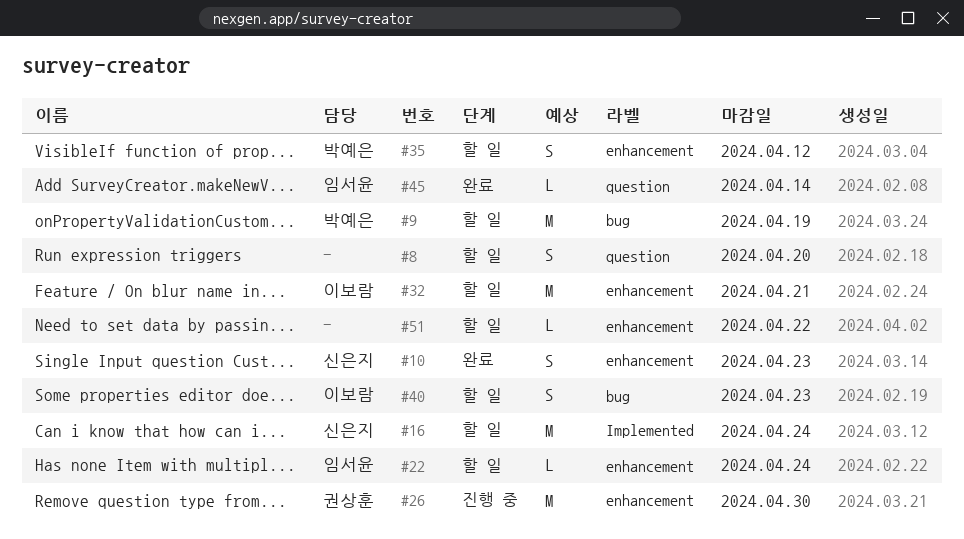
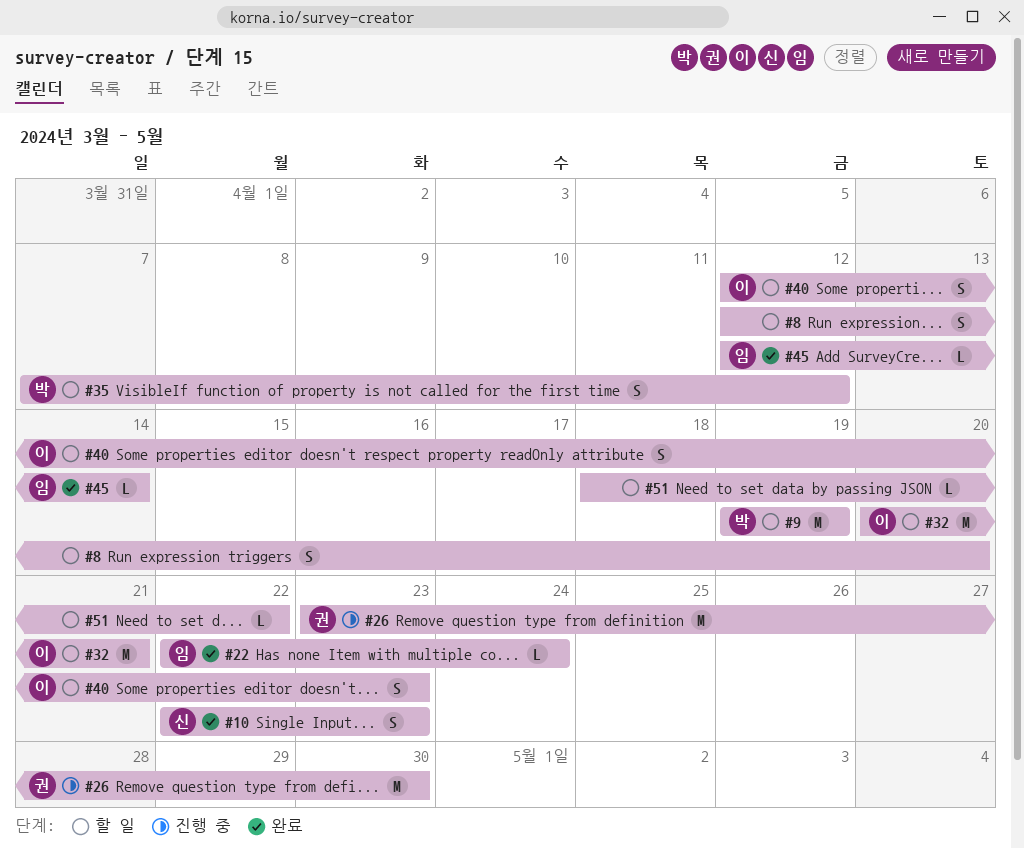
#16: present -> none
#22, status: 할 일 -> 완료

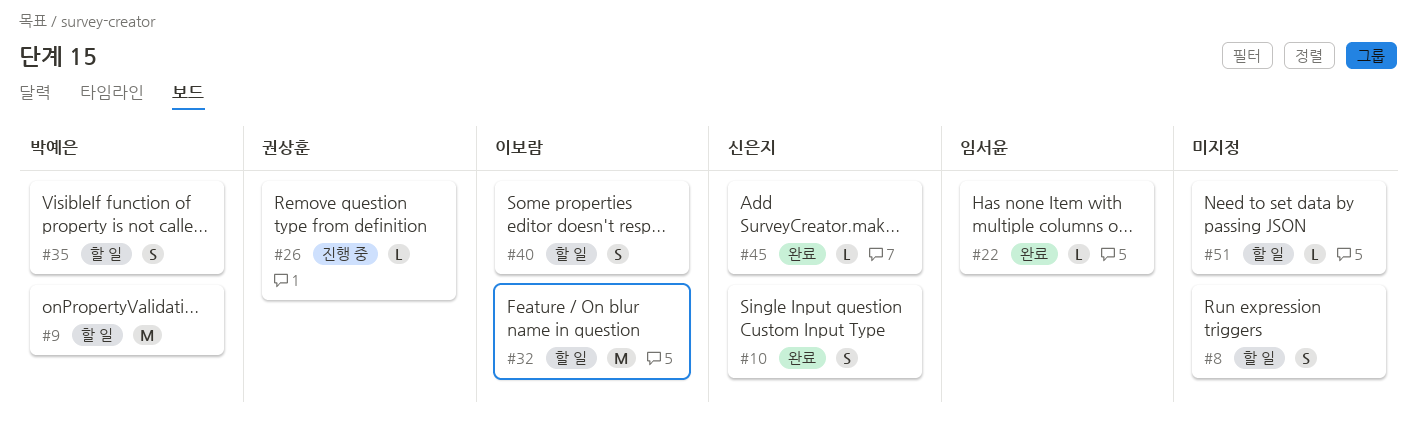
#26, estimate: M -> L
#45, owner: 임서윤 -> 신은지

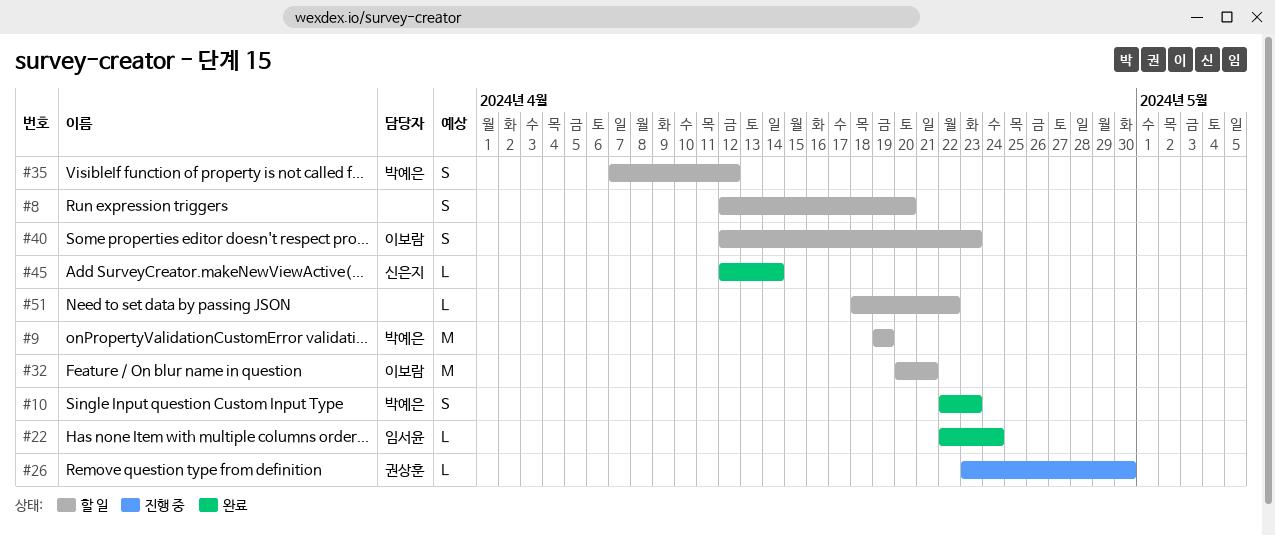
#10, owner: 신은지 -> 박예은

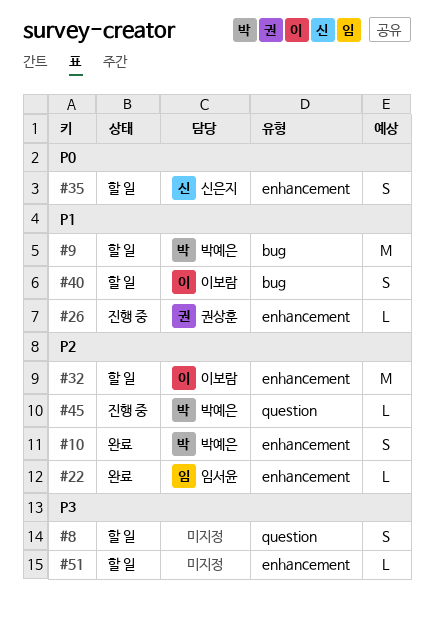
#35, owner: 박예은 -> 신은지
#45, status: 완료 -> 진행 중
#45, owner: 신은지 -> 박예은

